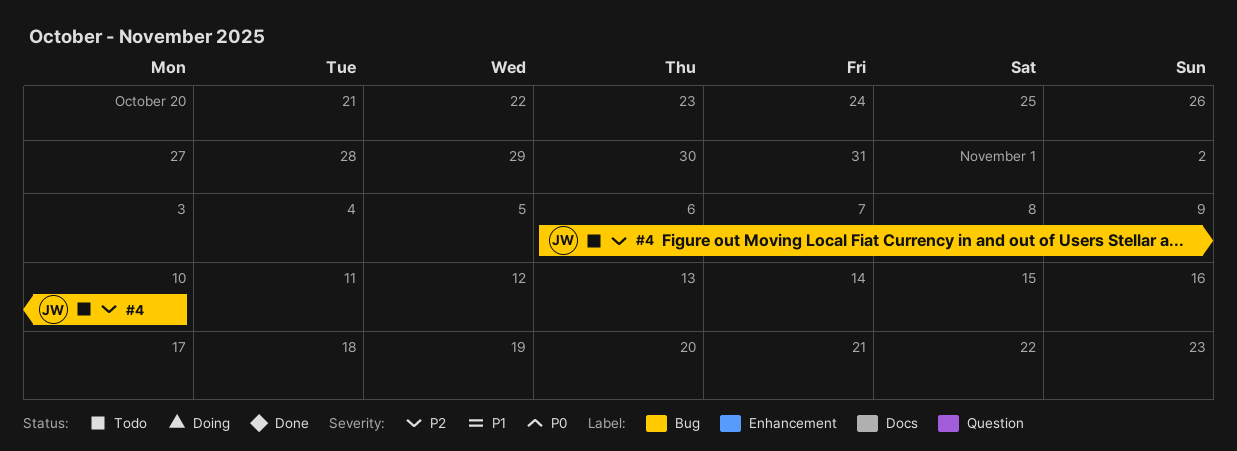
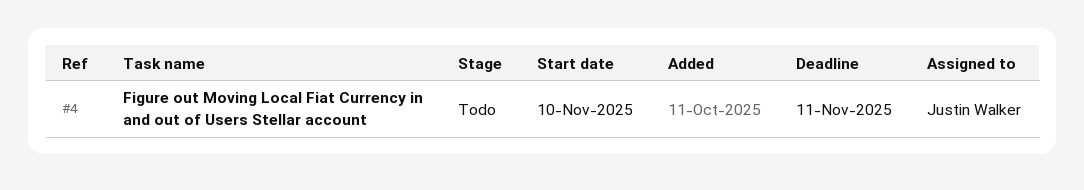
#4, start: Nov 6 -> Nov 10
#4, due: Nov 10 -> Nov 11

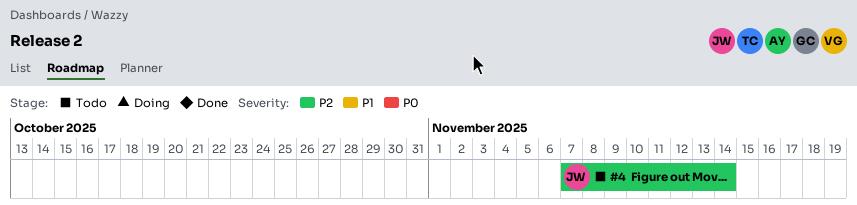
#4, start: Nov 10 -> Nov 7
#4, due: Nov 11 -> Nov 14

